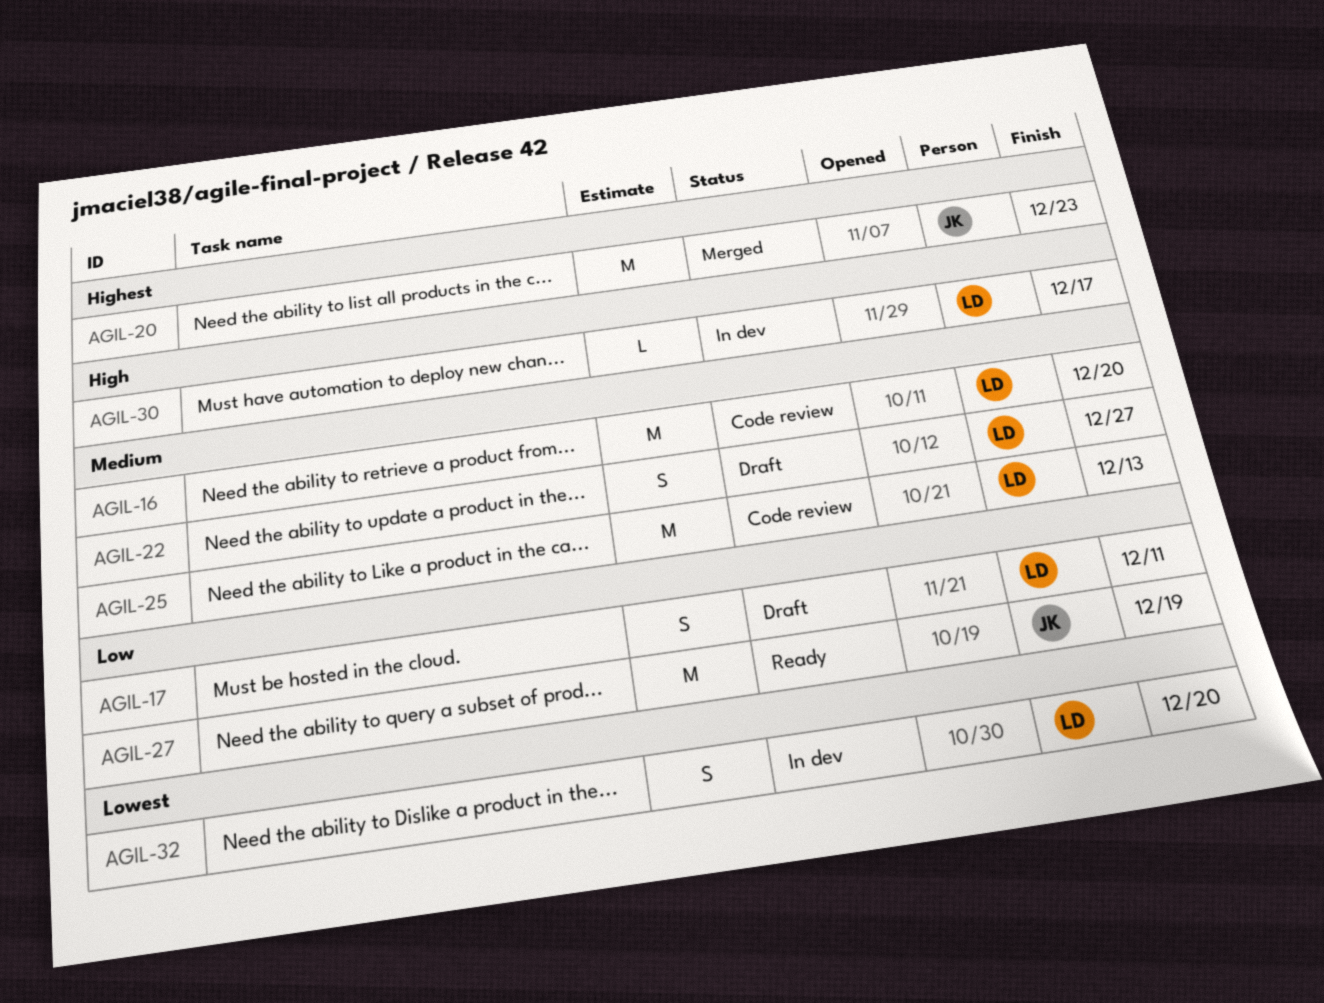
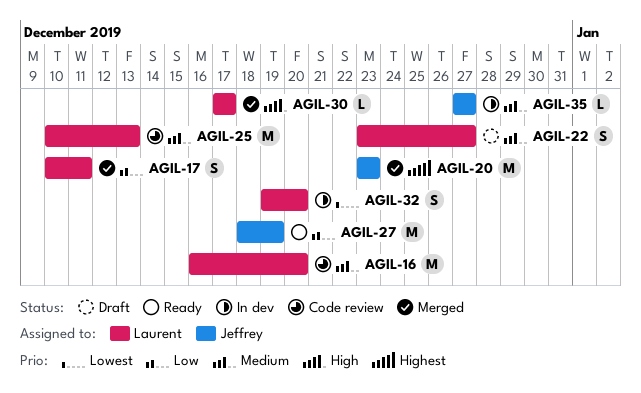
AGIL-17, status: Draft -> Merged
AGIL-30, status: In dev -> Merged
AGIL-35: none -> present

